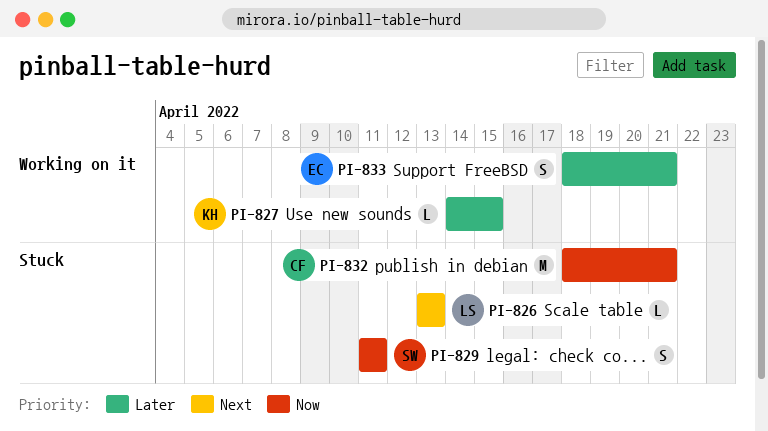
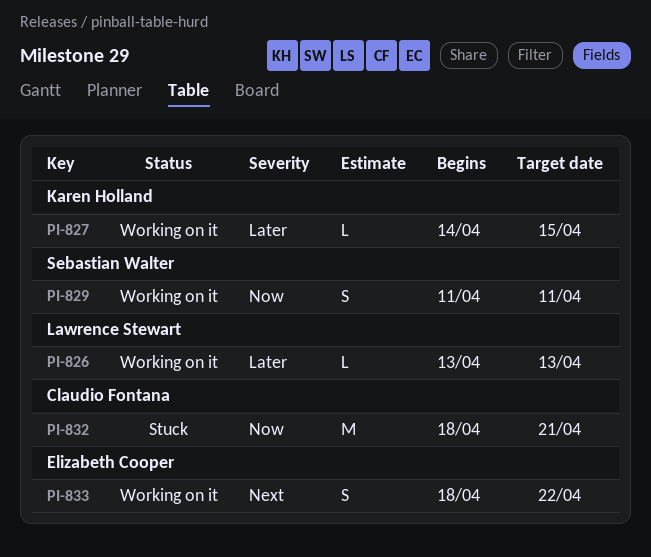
PI-826, status: Stuck -> Working on it
PI-826, priority: Next -> Later
PI-829, status: Stuck -> Working on it
PI-833, priority: Later -> Next
PI-833, due: Apr 21 -> Apr 22

